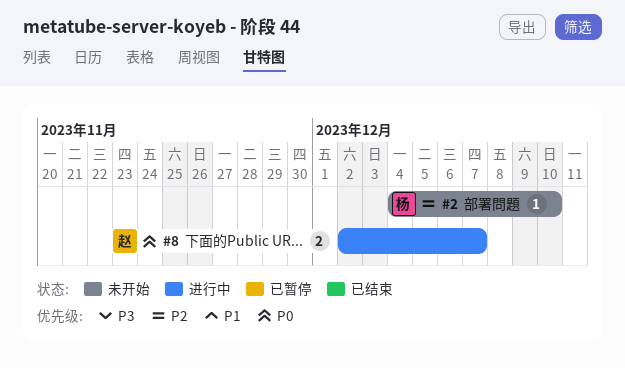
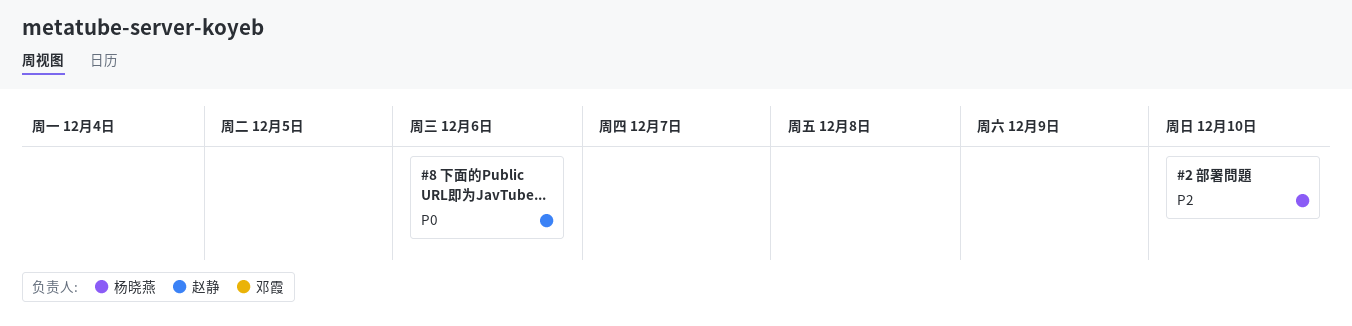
#8, due: Dec 7 -> Dec 6

